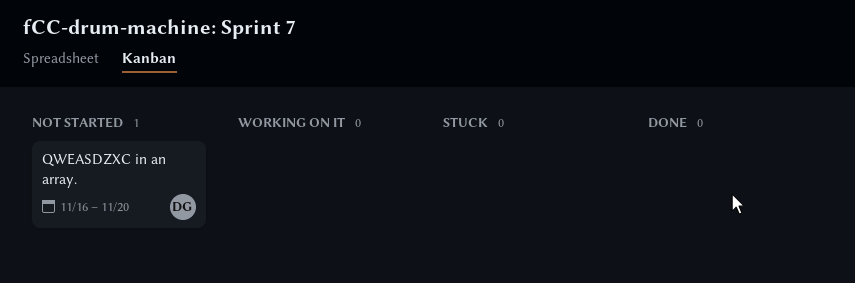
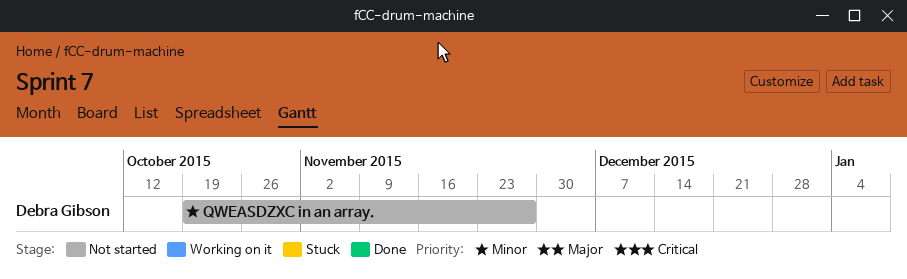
QWEASDZXC in an array., start: Nov 16 -> Oct 19
QWEASDZXC in an array., due: Nov 20 -> Nov 27

